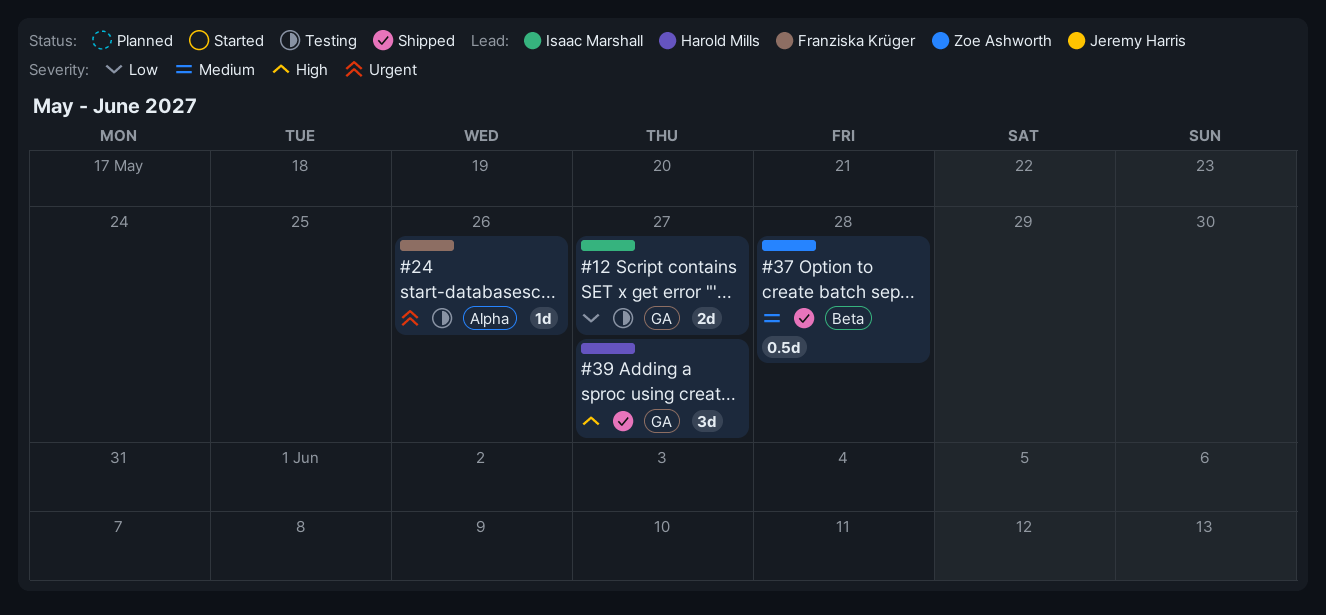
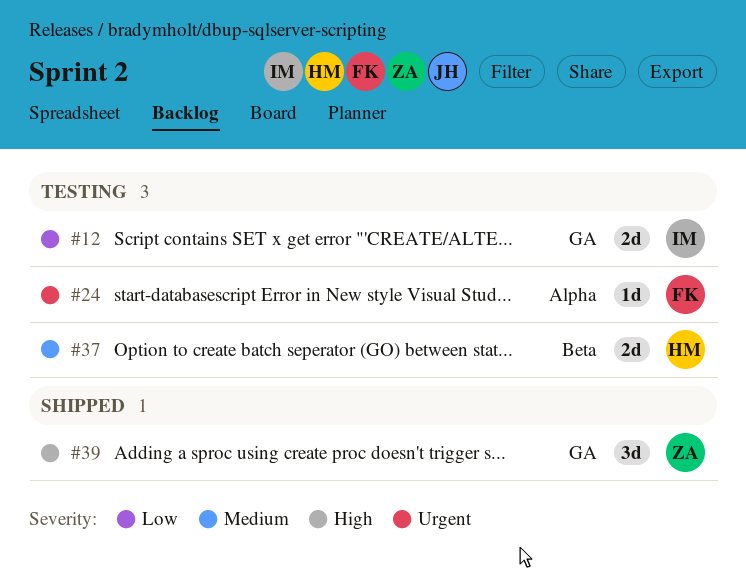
#37, status: Shipped -> Testing
#37, owner: Zoe Ashworth -> Harold Mills
#37, estimate: 0.5d -> 2d
#39, owner: Harold Mills -> Zoe Ashworth

